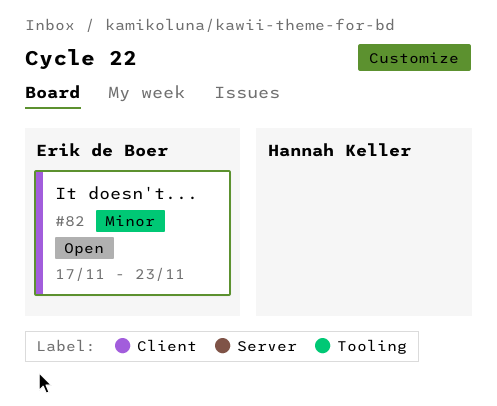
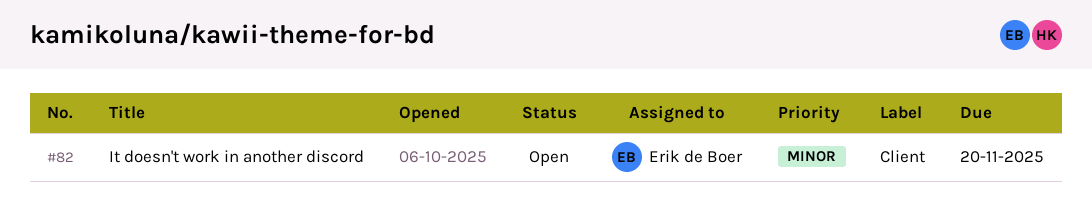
#82, due: Nov 23 -> Nov 20

